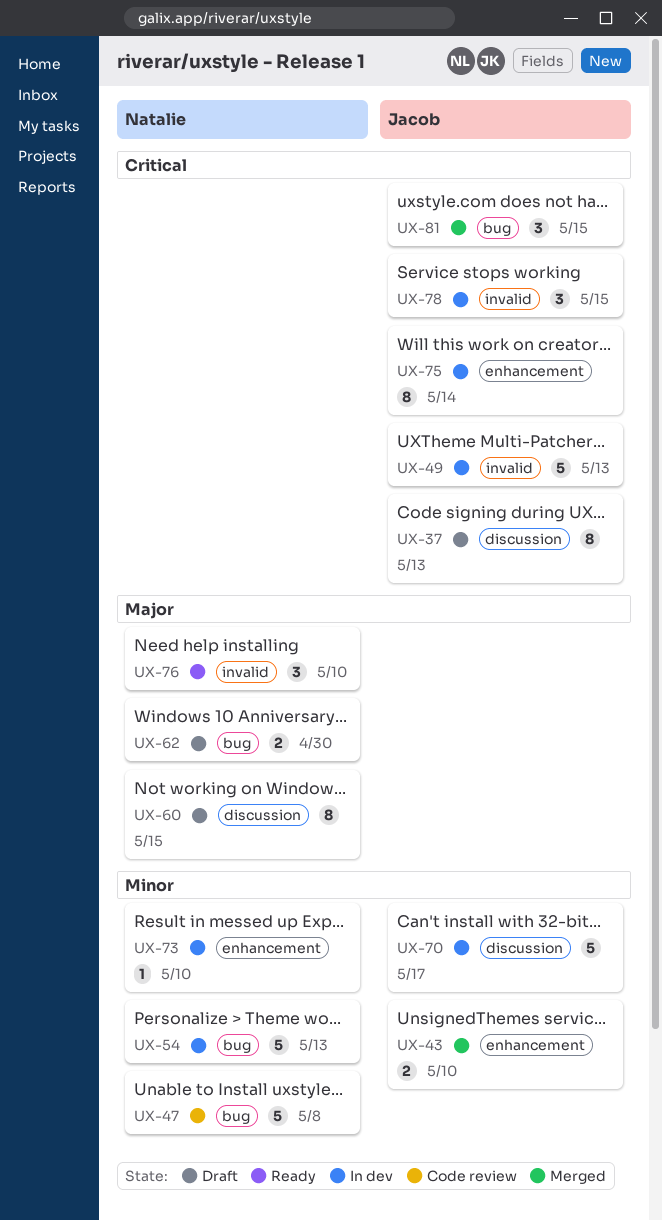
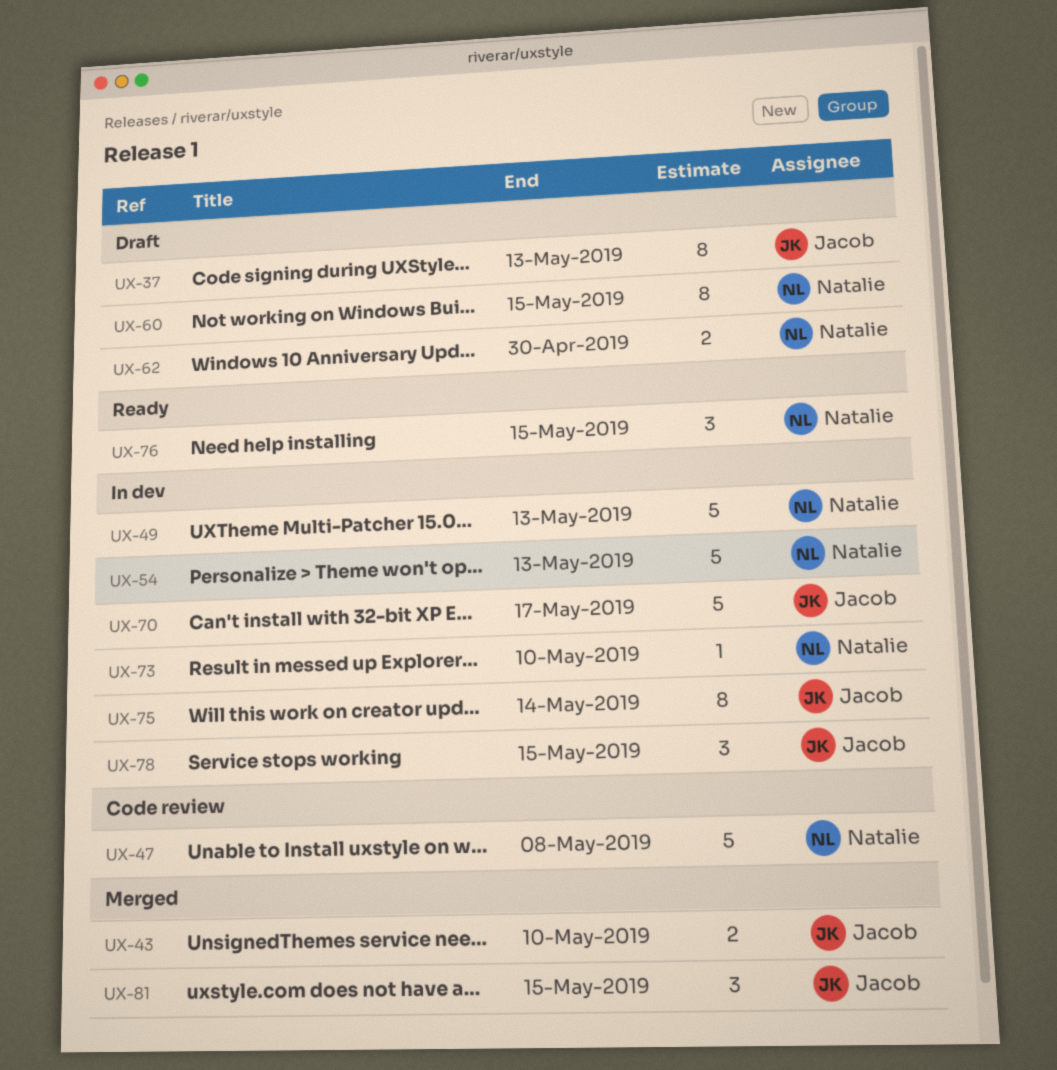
UX-49, owner: Jacob -> Natalie
UX-76, due: May 10 -> May 15

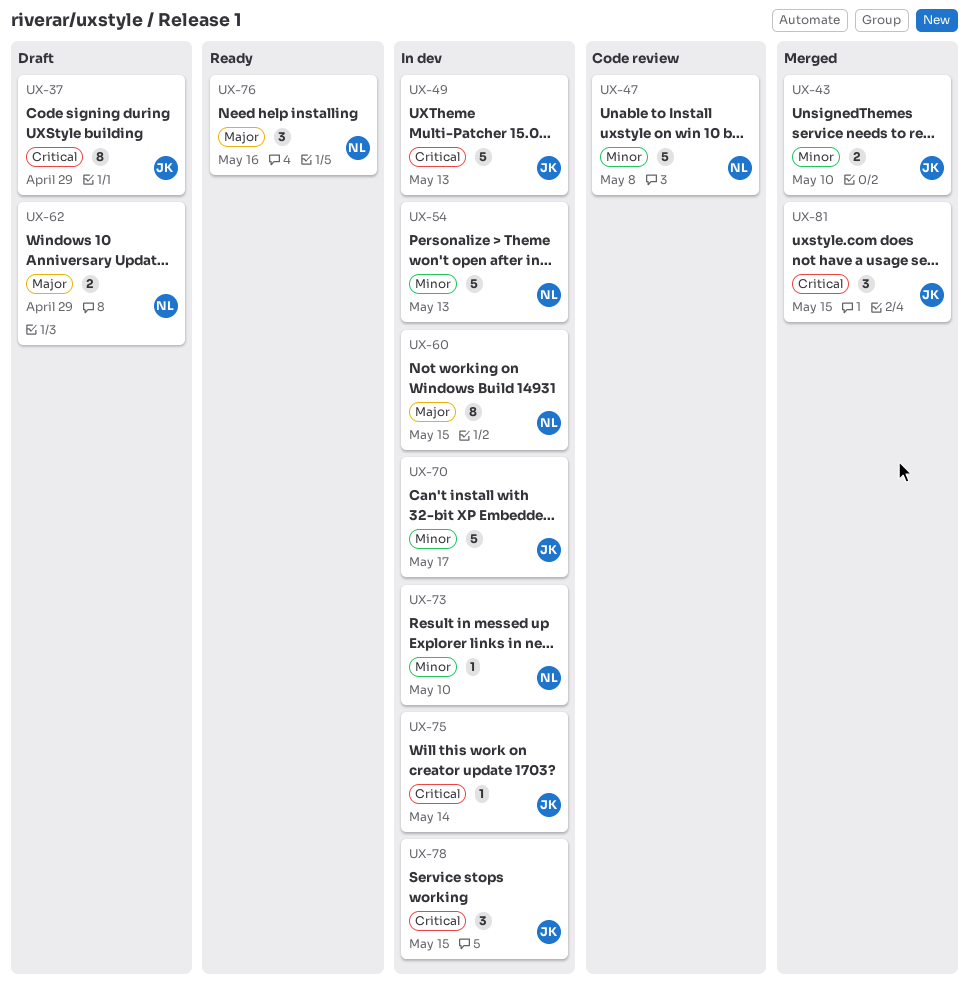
UX-37, due: May 13 -> Apr 29
UX-49, owner: Natalie -> Jacob
UX-60, status: Draft -> In dev
UX-62, due: Apr 30 -> Apr 29
UX-75, estimate: 8 -> 1
UX-76, due: May 15 -> May 16

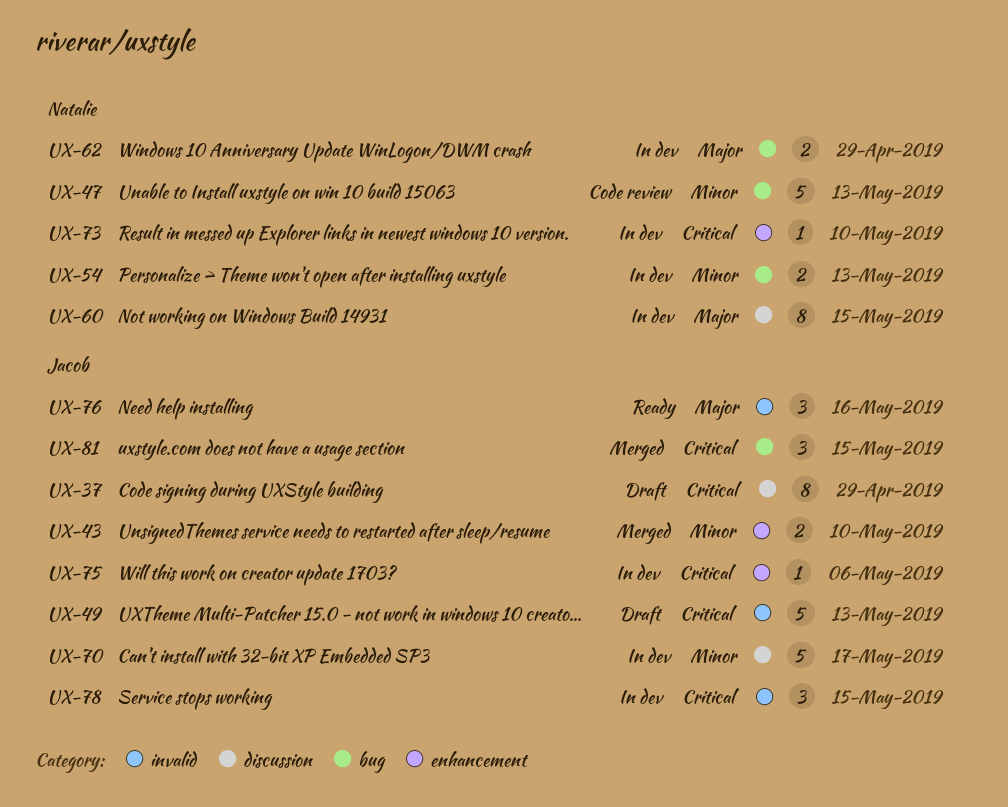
UX-47, due: May 8 -> May 13
UX-49, status: In dev -> Draft
UX-54, estimate: 5 -> 2
UX-62, status: Draft -> In dev
UX-73, priority: Minor -> Critical
UX-75, due: May 14 -> May 6
UX-76, owner: Natalie -> Jacob

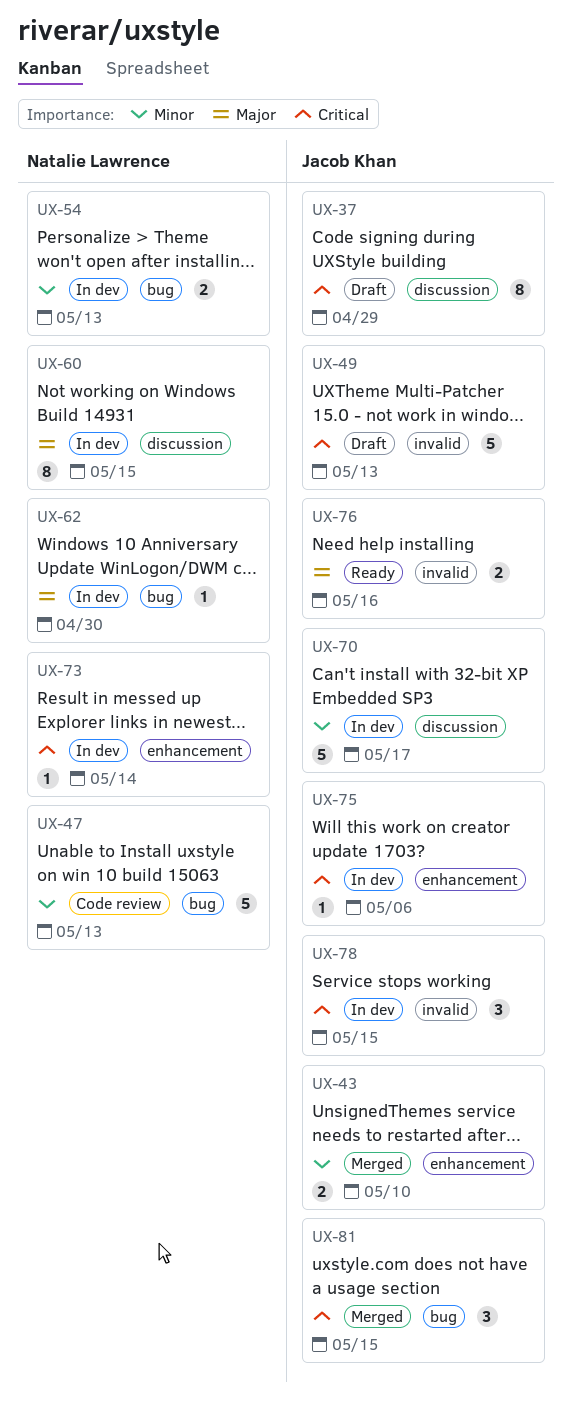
UX-62, estimate: 2 -> 1
UX-62, due: Apr 29 -> Apr 30
UX-73, due: May 10 -> May 14
UX-76, estimate: 3 -> 2

